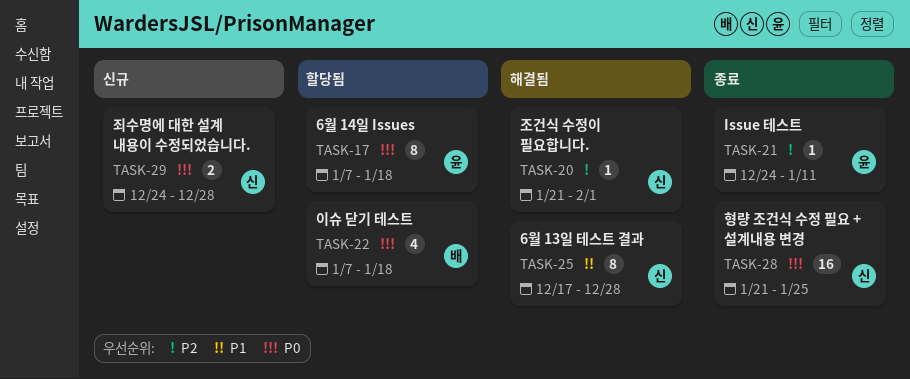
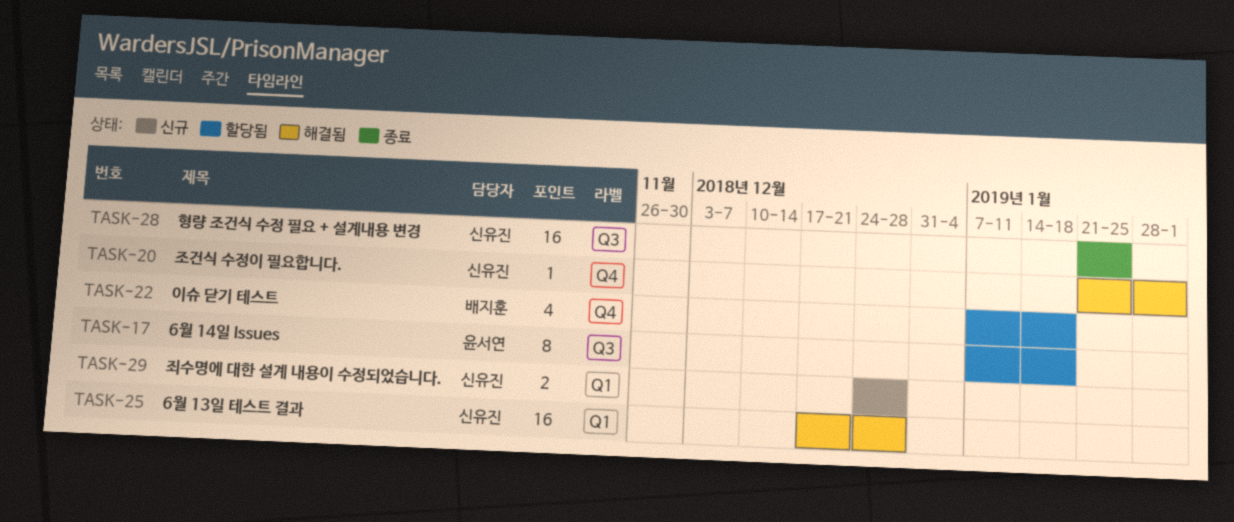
TASK-21: present -> none
TASK-25, estimate: 8 -> 16

